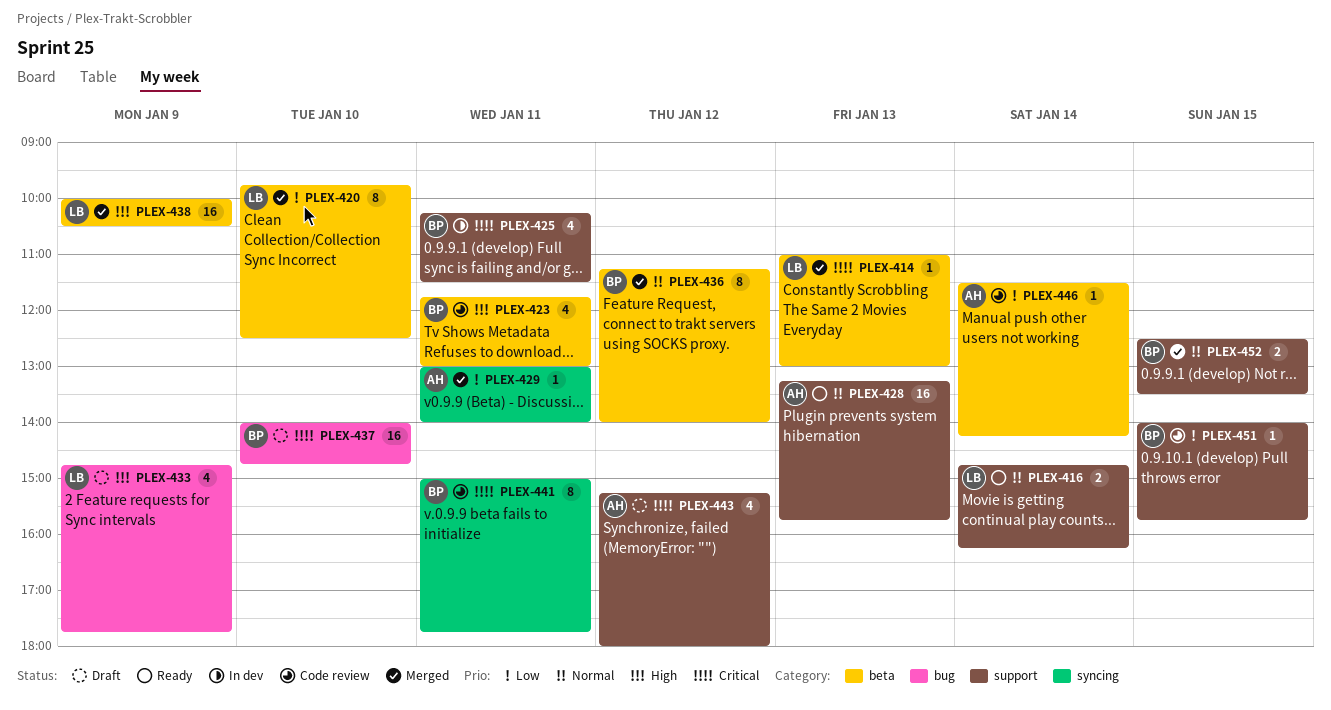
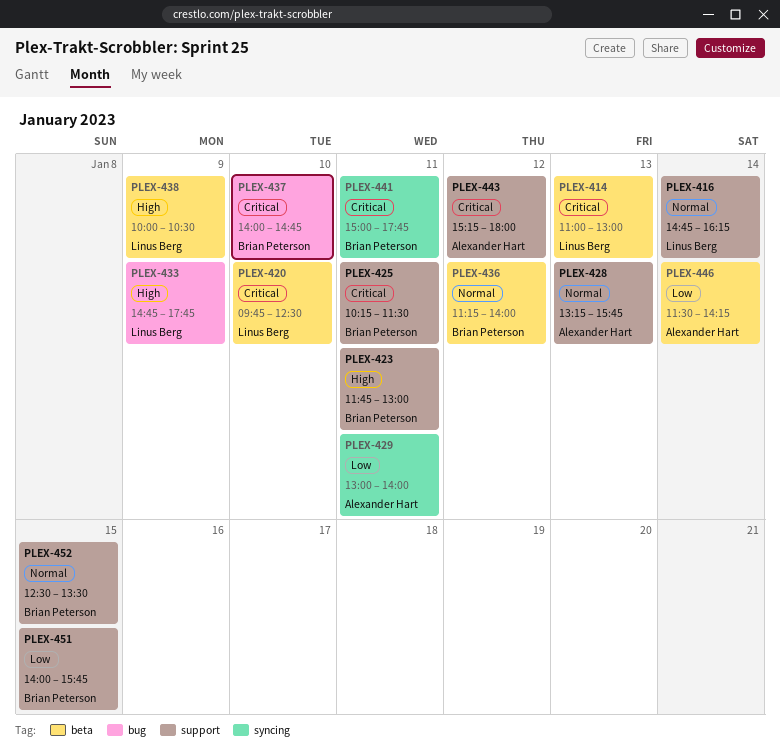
PLEX-420, priority: Low -> Critical
PLEX-423, label: beta -> support

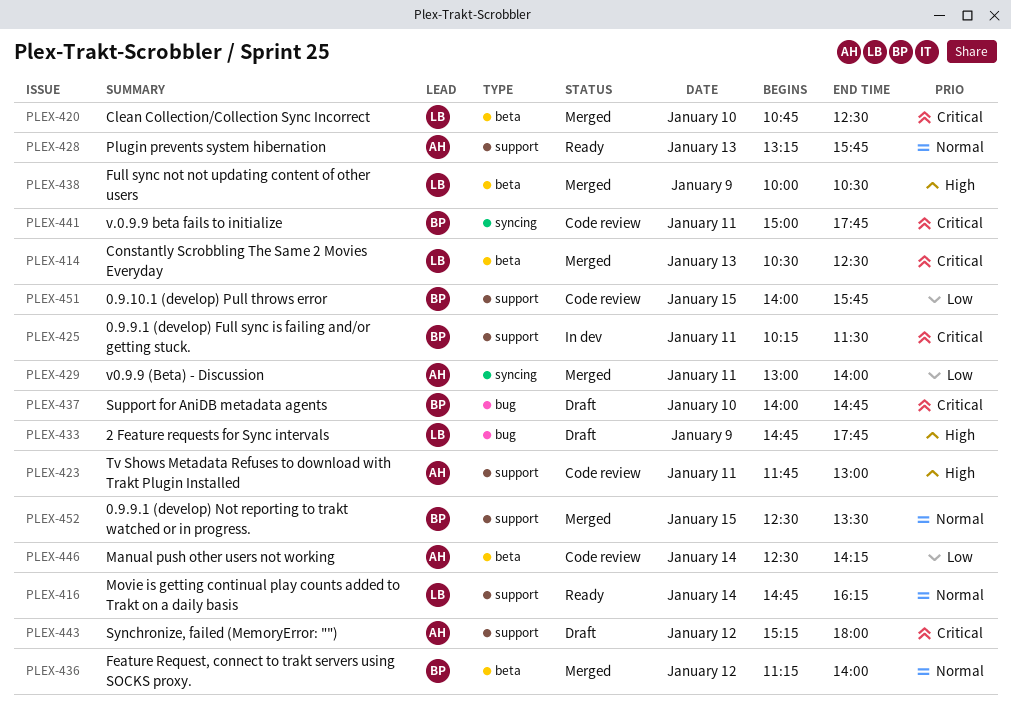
PLEX-414, begins: 11:00 -> 10:30
PLEX-414, ends: 13:00 -> 12:30
PLEX-420, begins: 09:45 -> 10:45
PLEX-423, owner: Brian Peterson -> Alexander Hart
PLEX-446, begins: 11:30 -> 12:30

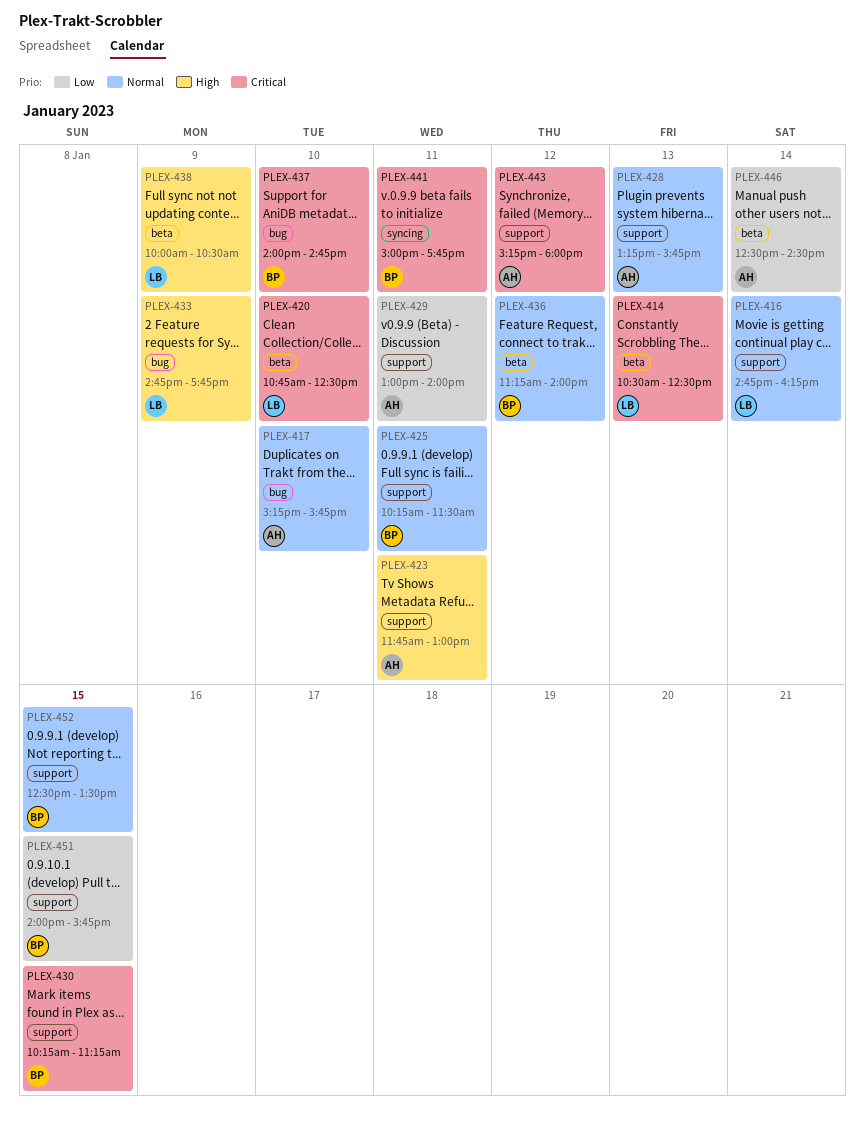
PLEX-417: none -> present
PLEX-425, priority: Critical -> Normal
PLEX-429, label: syncing -> support
PLEX-430: none -> present
PLEX-446, ends: 14:15 -> 14:30

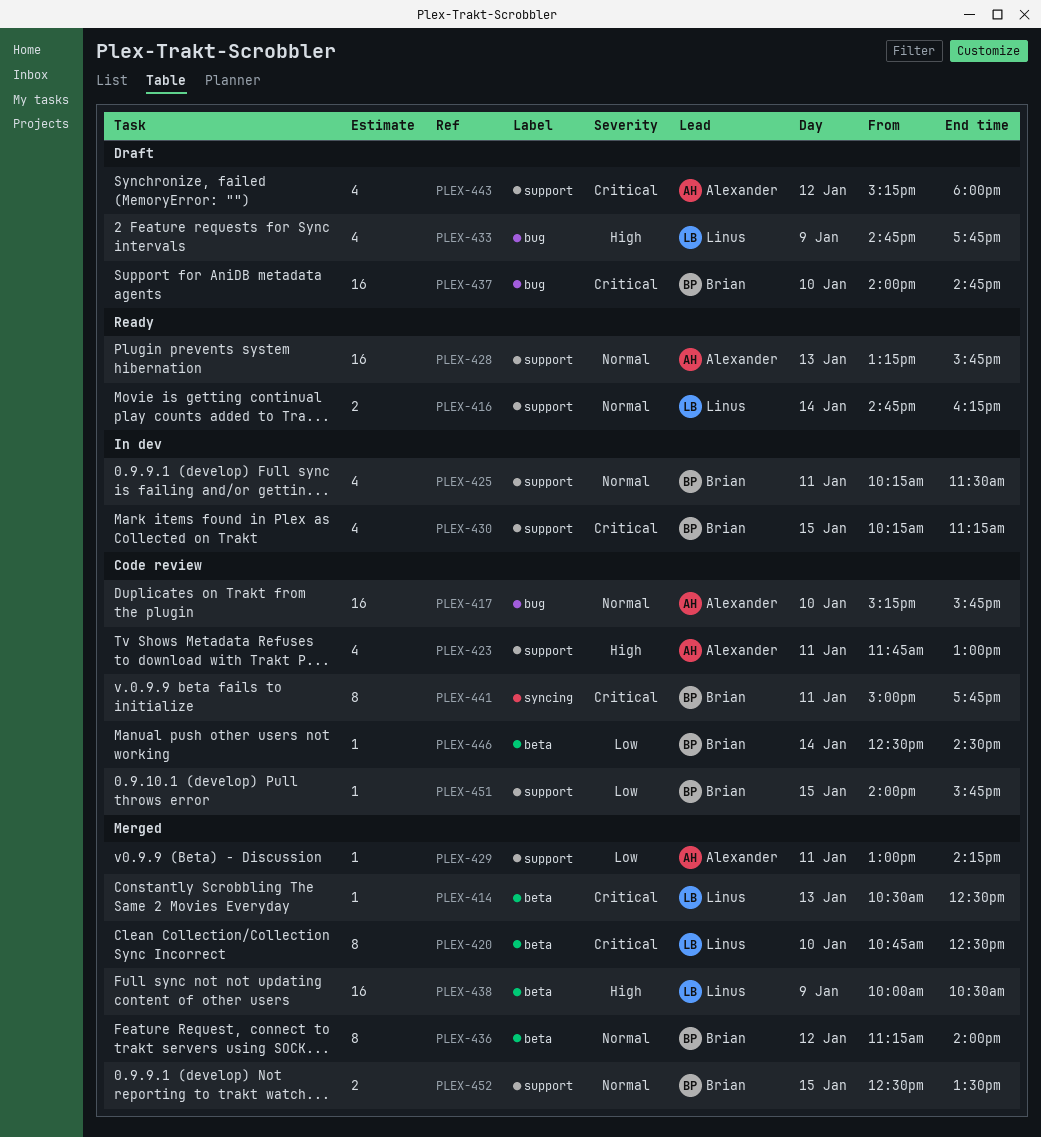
PLEX-429, ends: 14:00 -> 14:15
PLEX-446, owner: Alexander -> Brian

